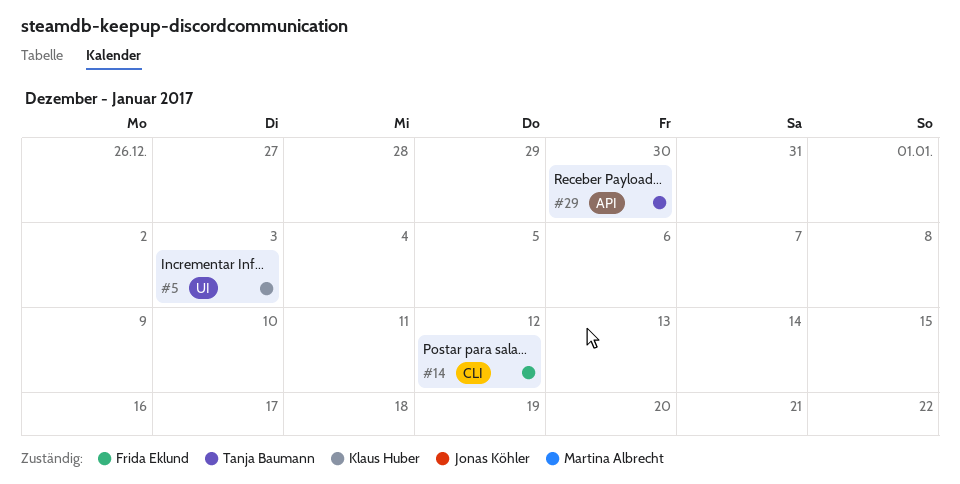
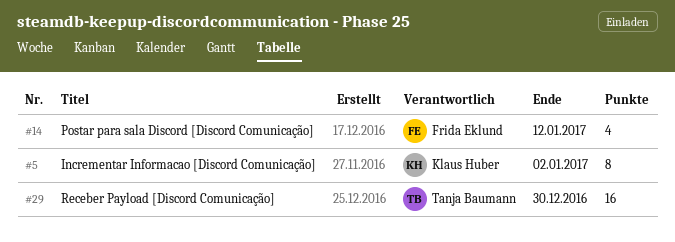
#5, due: Jan 3 -> Jan 2

